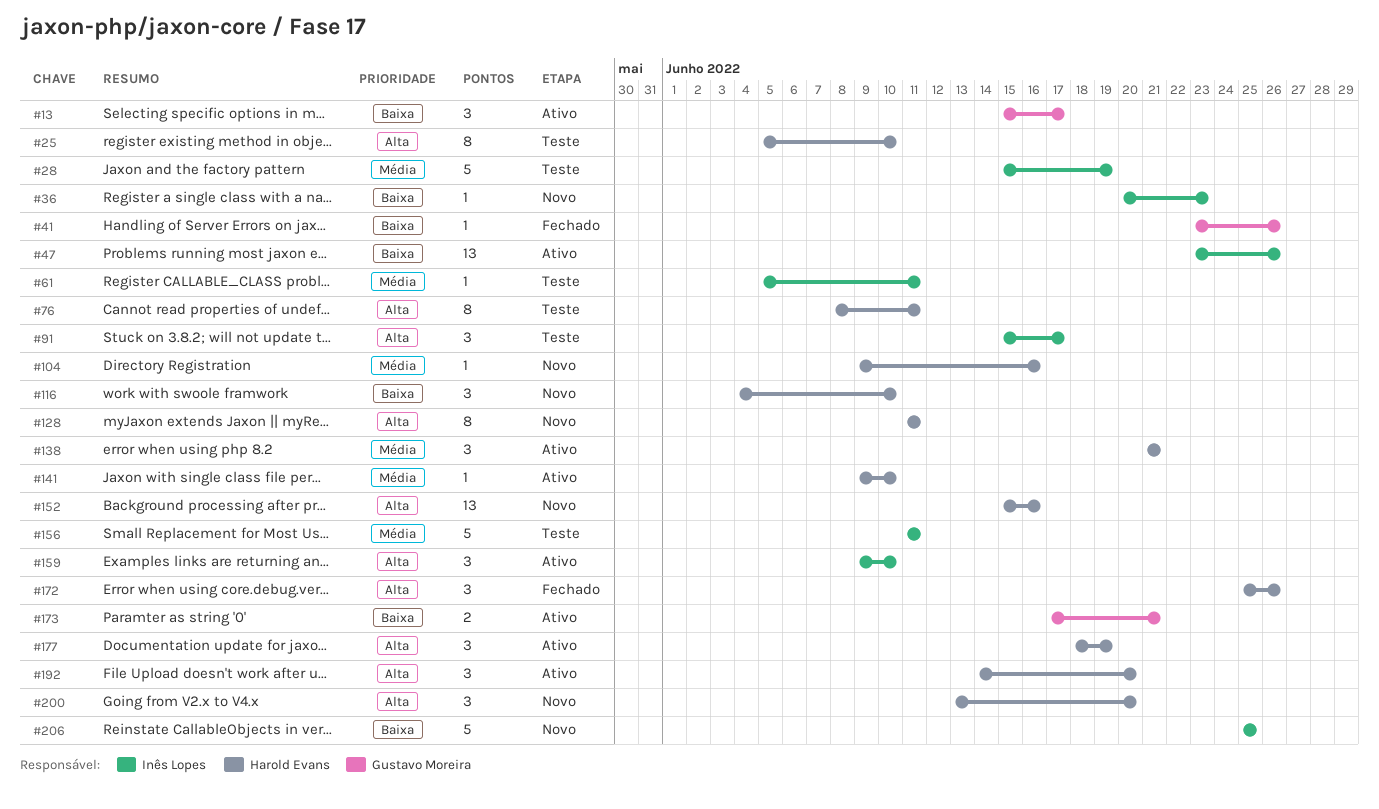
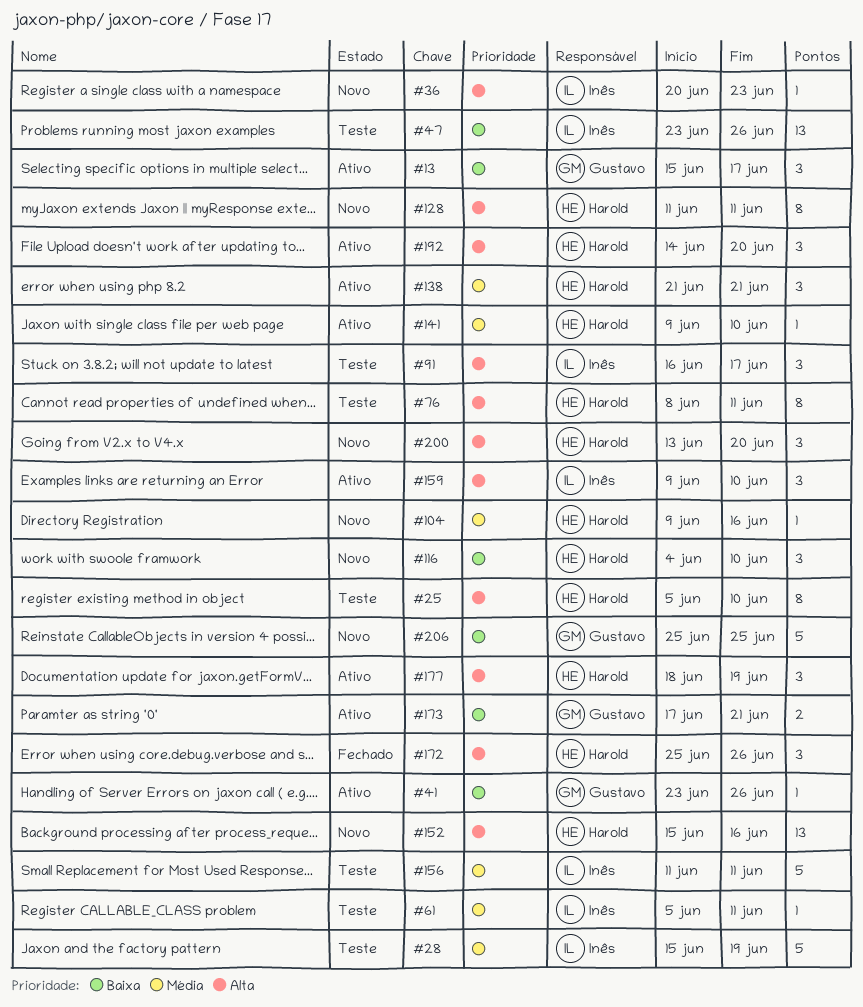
#36, priority: Baixa -> Alta
#41, status: Fechado -> Ativo
#47, status: Ativo -> Teste
#91, start: Jun 15 -> Jun 16
#206, owner: Inês Lopes -> Gustavo Moreira

